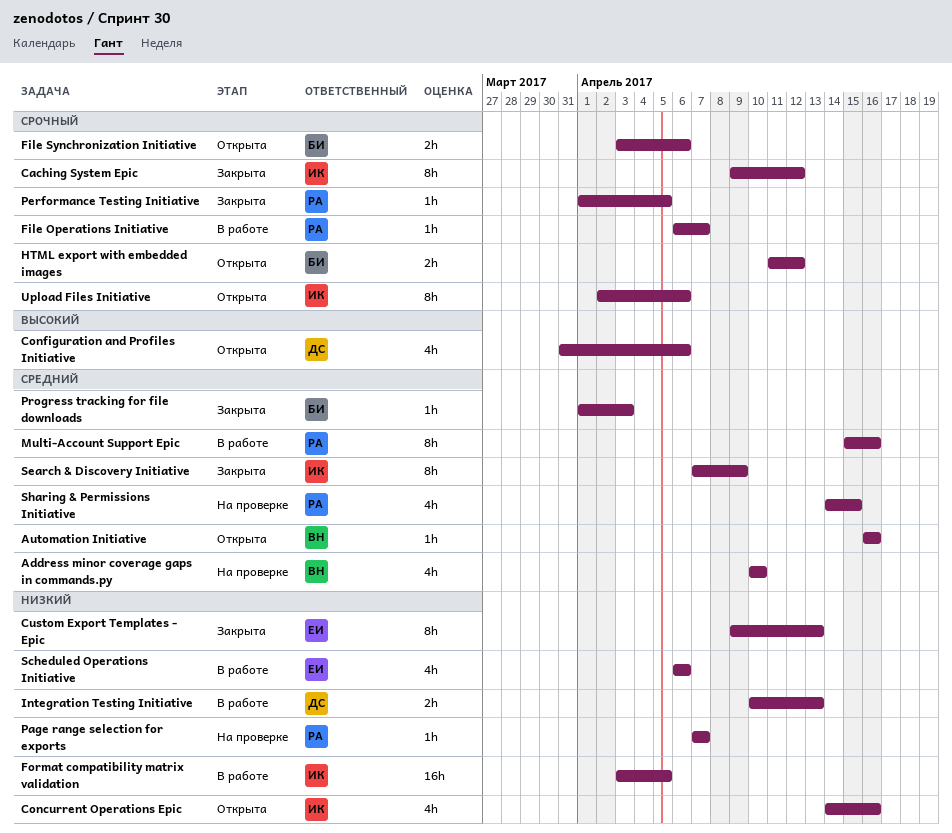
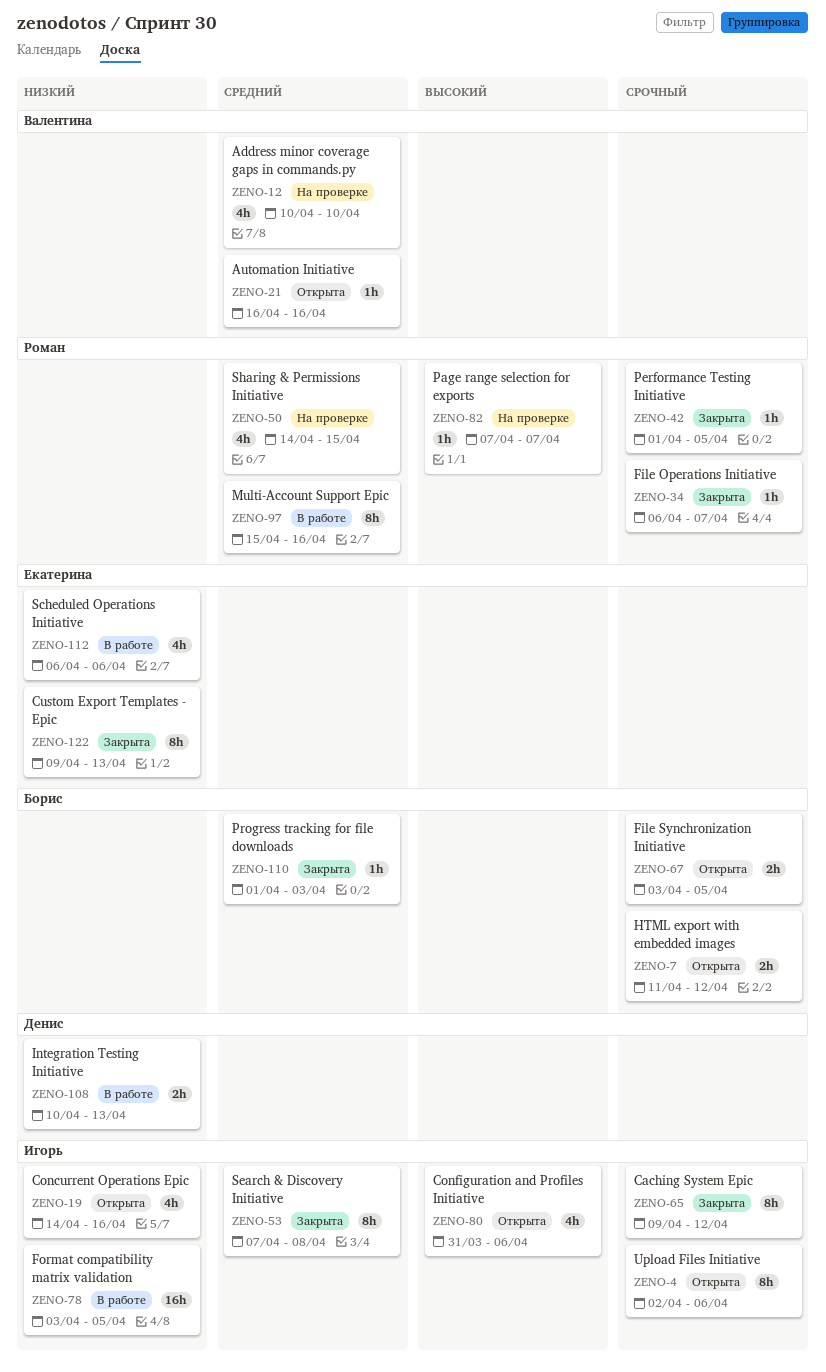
Configuration and Profiles Initiative, owner: Денис -> Игорь
File Operations Initiative, status: В работе -> Закрыта
File Synchronization Initiative, due: Apr 6 -> Apr 5
Page range selection for exports, priority: Низкий -> Высокий
Search & Discovery Initiative, due: Apr 9 -> Apr 8

